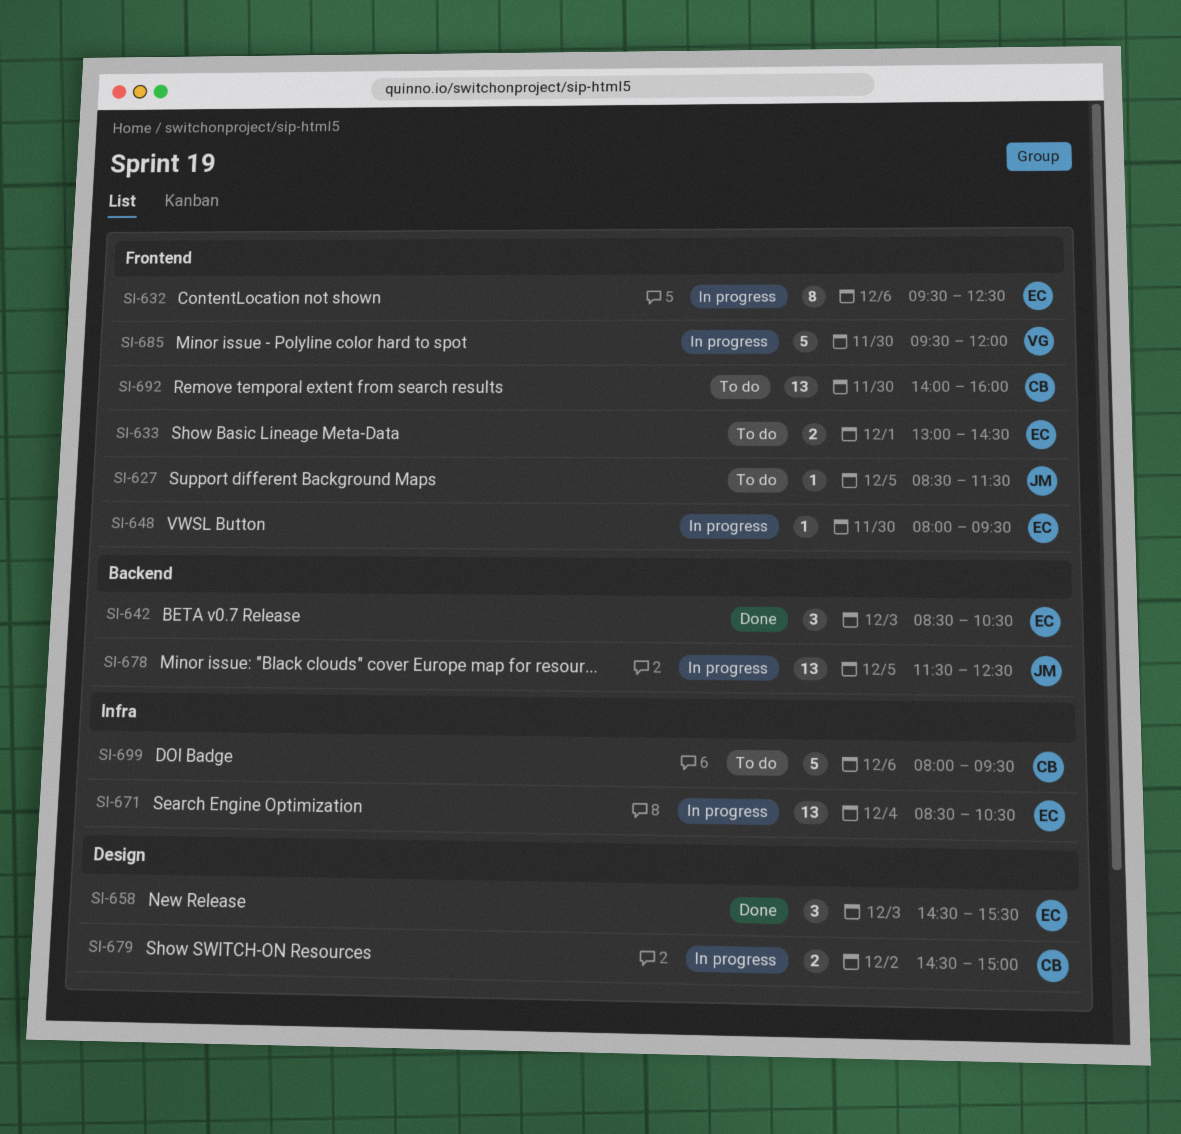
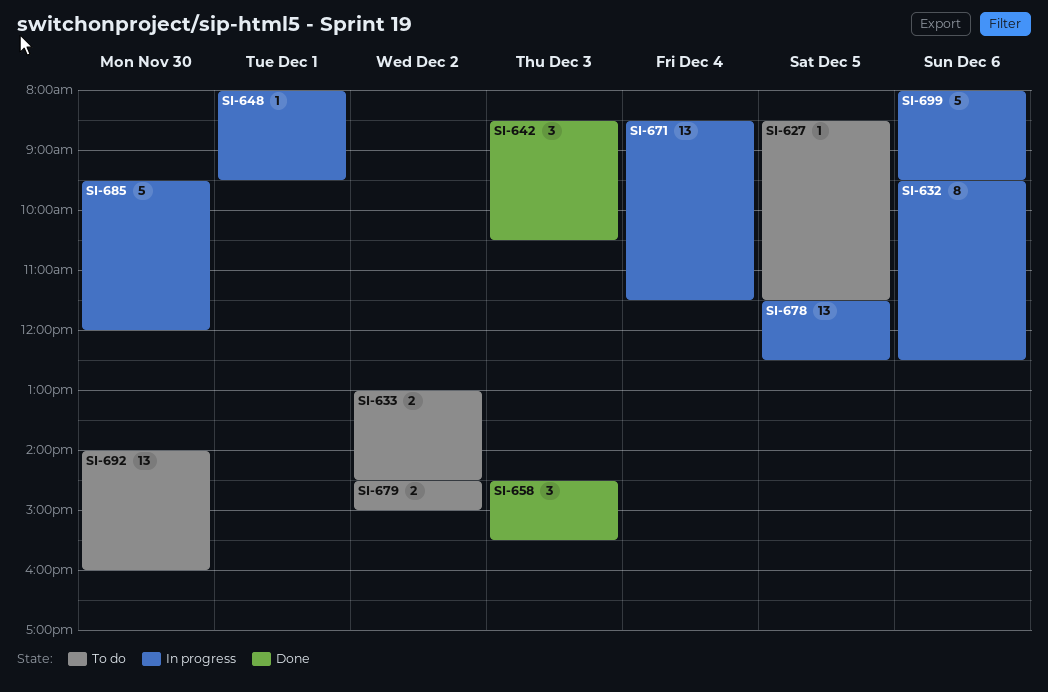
SI-633, day: Dec 1 -> Dec 2
SI-648, day: Nov 30 -> Dec 1
SI-671, ends: 10:30 -> 11:30
SI-679, status: In progress -> To do
SI-699, status: To do -> In progress

